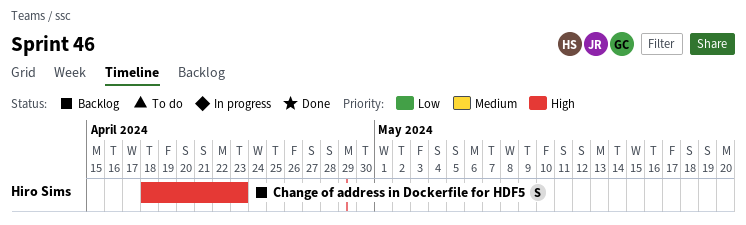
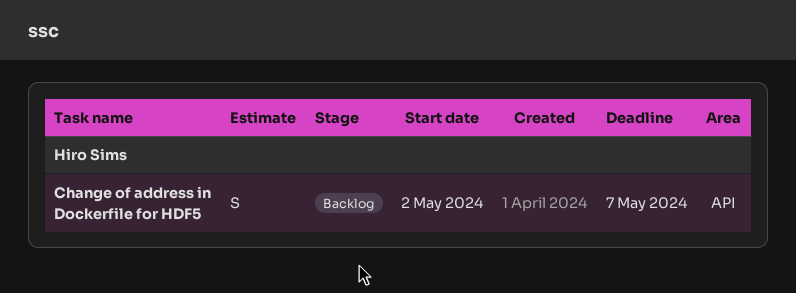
Change of address in Dockerfile for HDF5, start: Apr 18 -> May 2
Change of address in Dockerfile for HDF5, due: Apr 23 -> May 7

